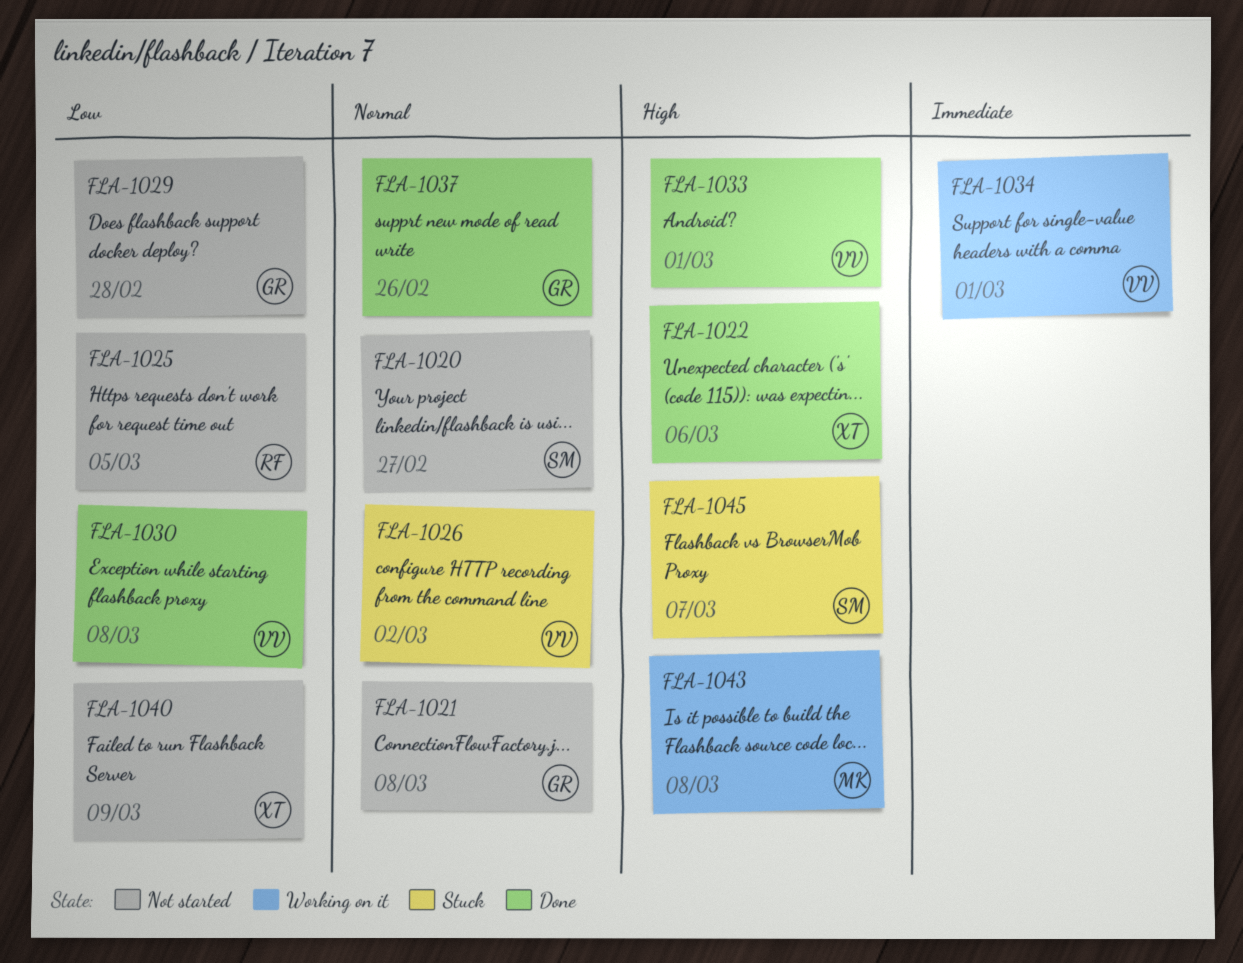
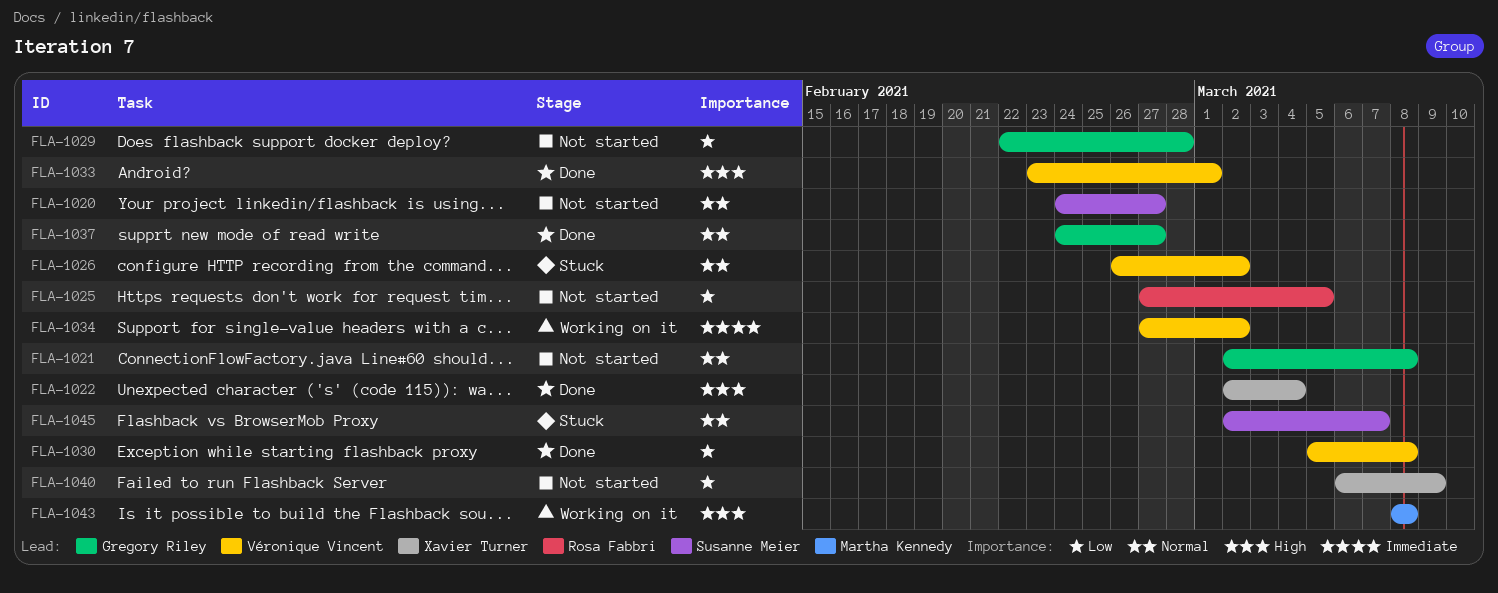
FLA-1022, due: Mar 6 -> Mar 4
FLA-1034, due: Mar 1 -> Mar 2
FLA-1037, due: Feb 26 -> Feb 27
FLA-1045, priority: High -> Normal

